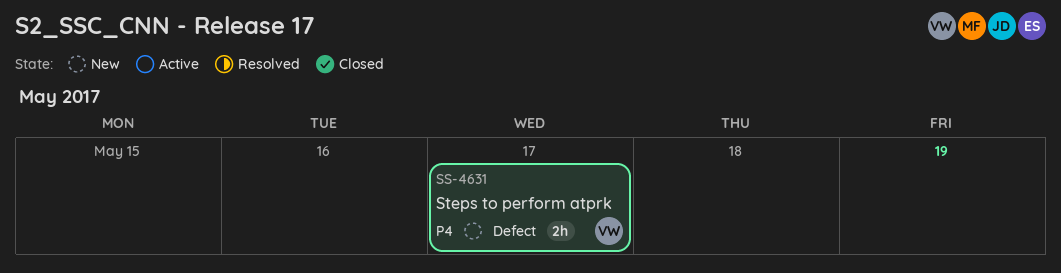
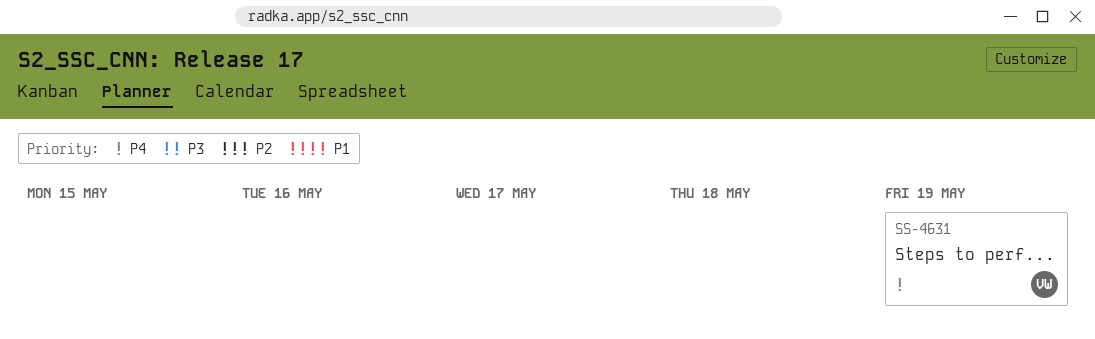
SS-4631, due: May 17 -> May 19

